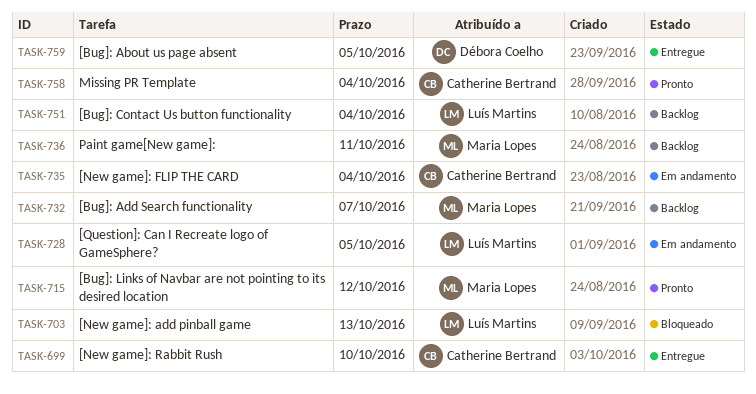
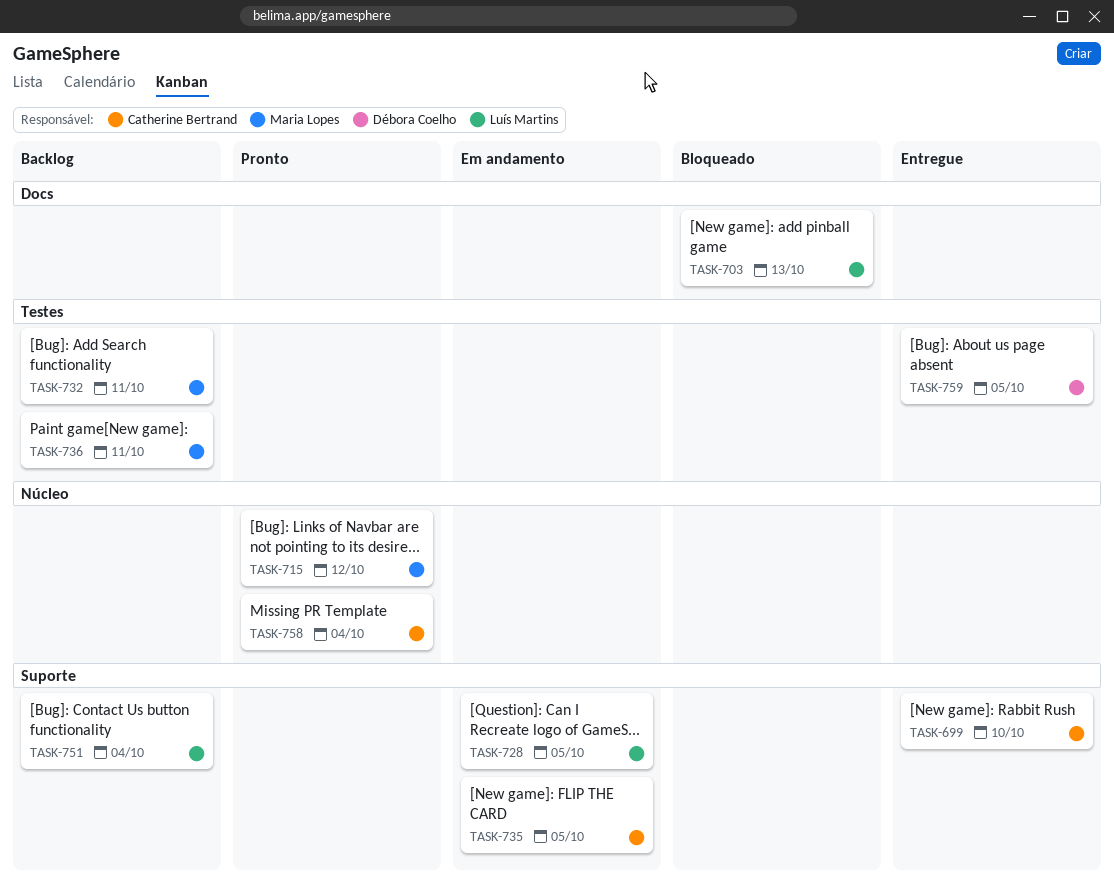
TASK-732, due: Oct 7 -> Oct 11
TASK-735, due: Oct 4 -> Oct 5

